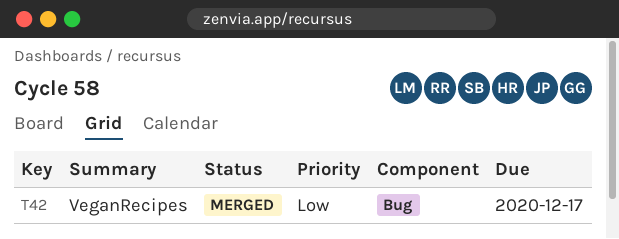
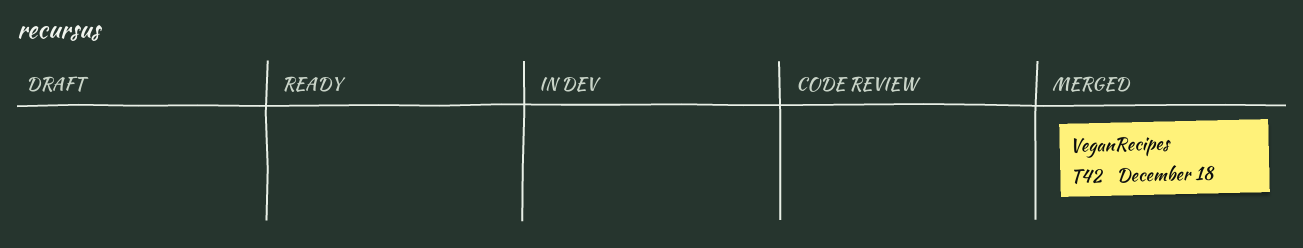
T42, due: Dec 17 -> Dec 18

